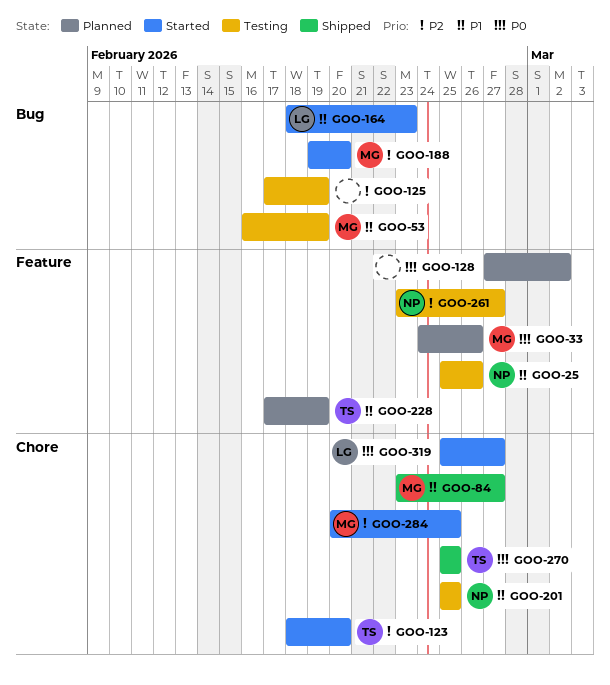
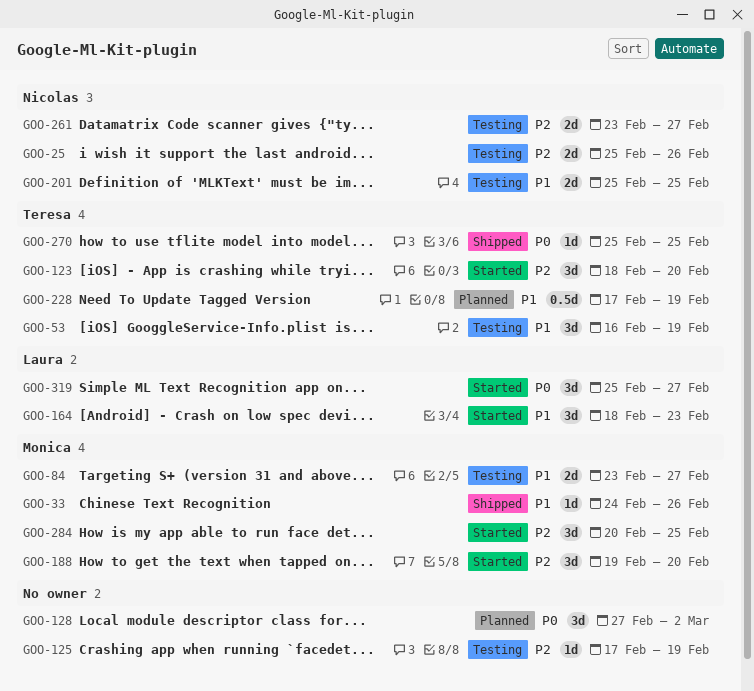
GOO-25, priority: P1 -> P2
GOO-33, status: Planned -> Shipped
GOO-33, priority: P0 -> P1
GOO-53, owner: Monica -> Teresa
GOO-84, status: Shipped -> Testing

